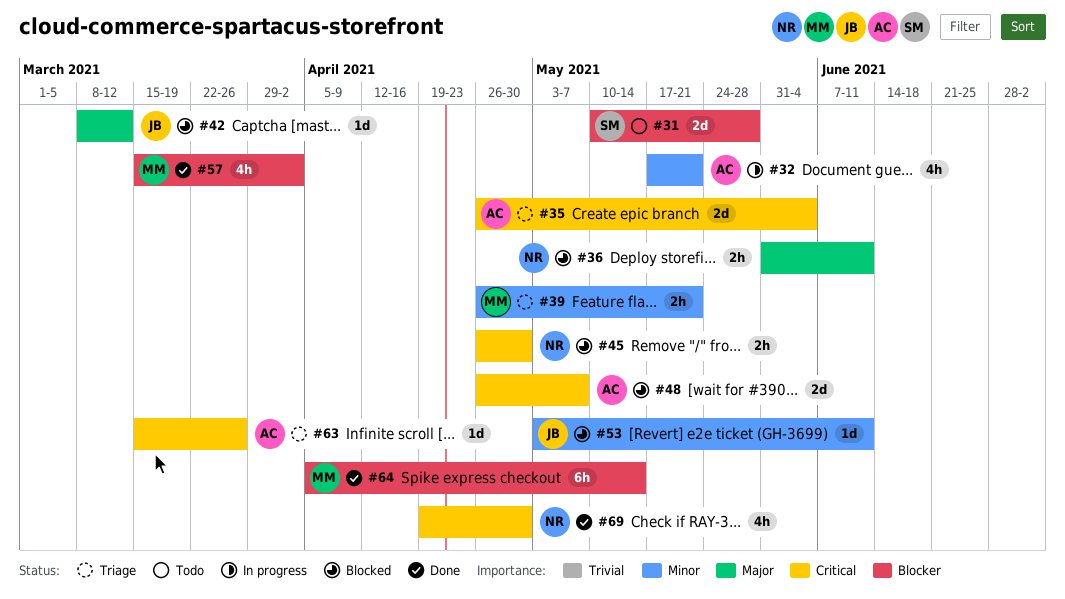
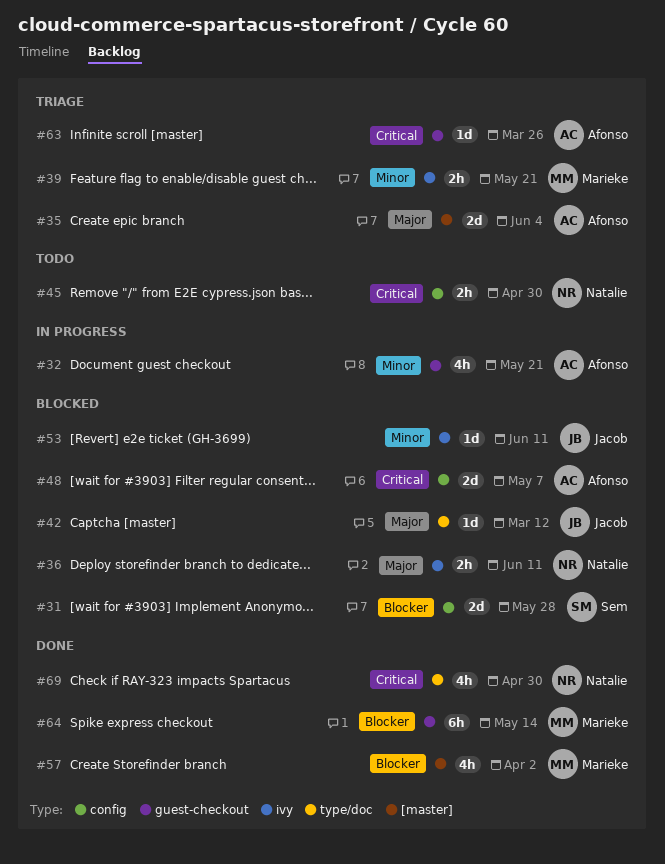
#31, status: Todo -> Blocked
#35, priority: Critical -> Major
#45, status: Blocked -> Todo

